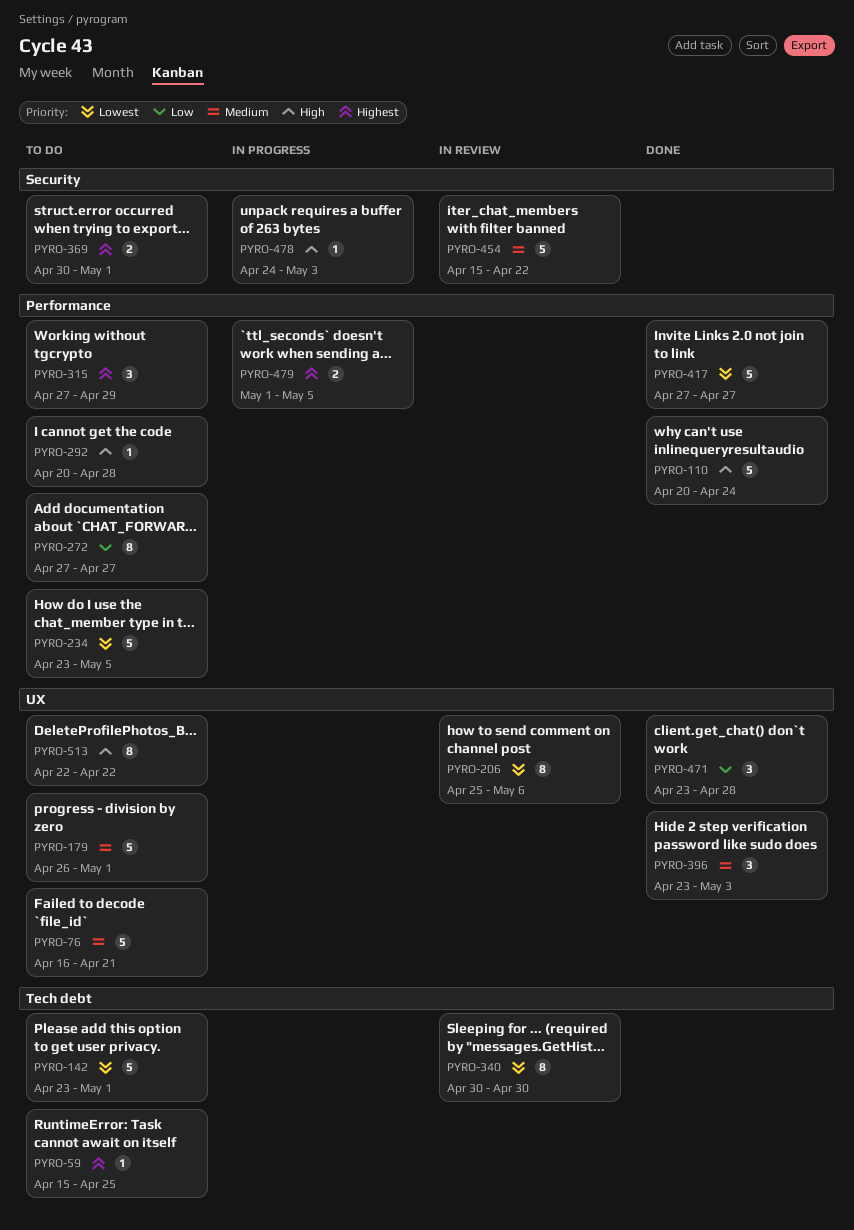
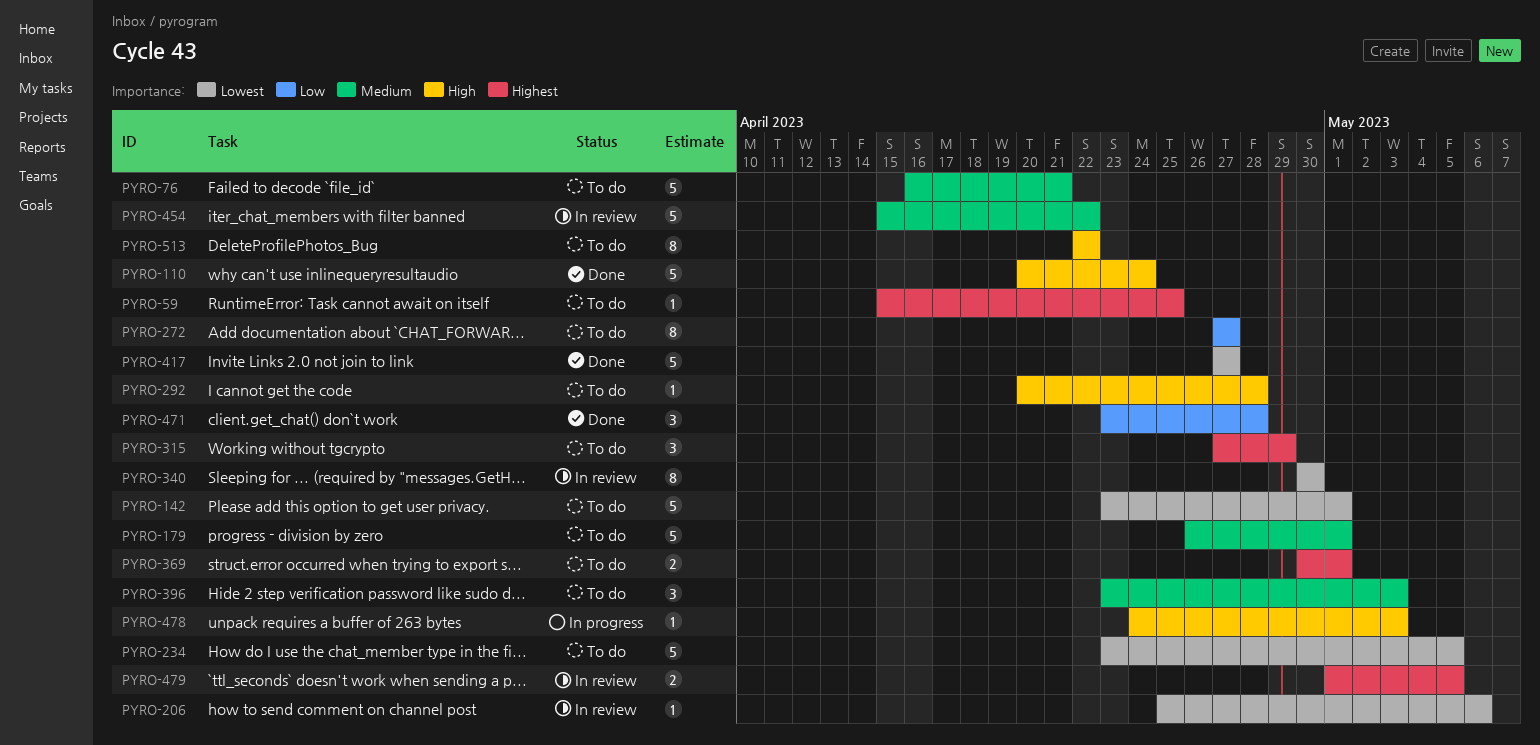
PYRO-206, estimate: 8 -> 1
PYRO-396, status: Done -> To do
PYRO-479, status: In progress -> In review

